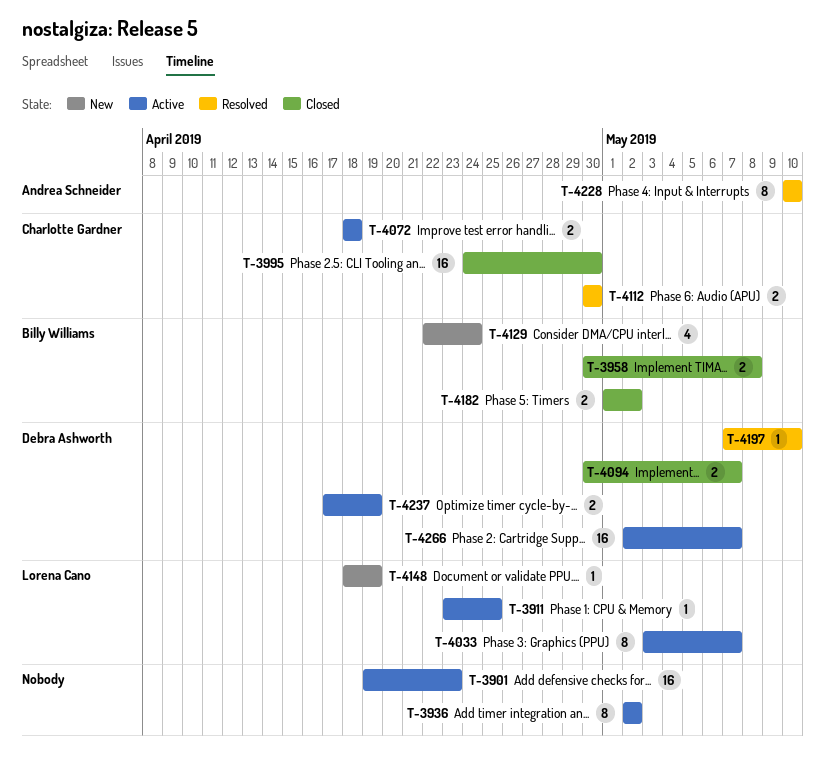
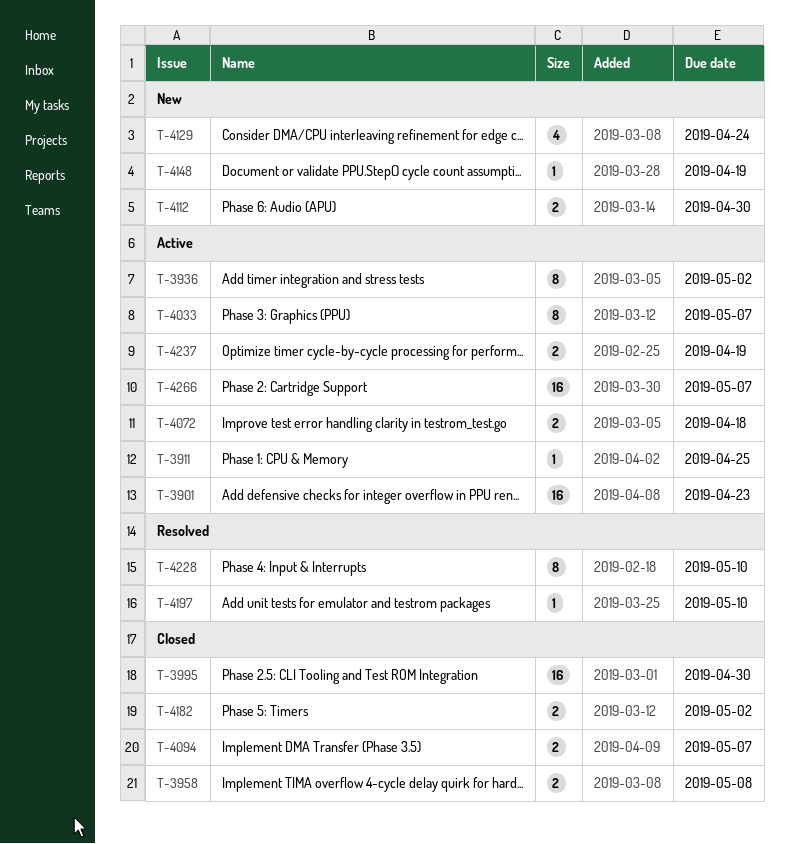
T-4112, status: Resolved -> New

